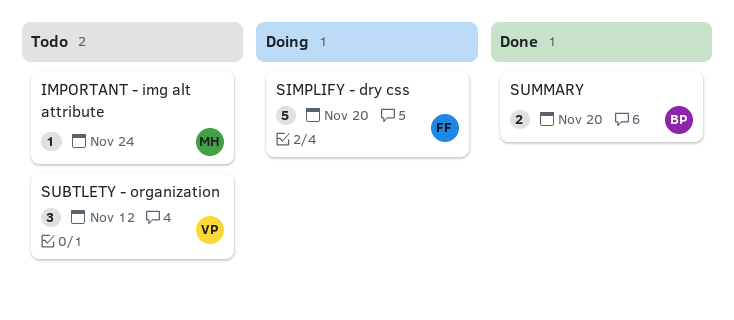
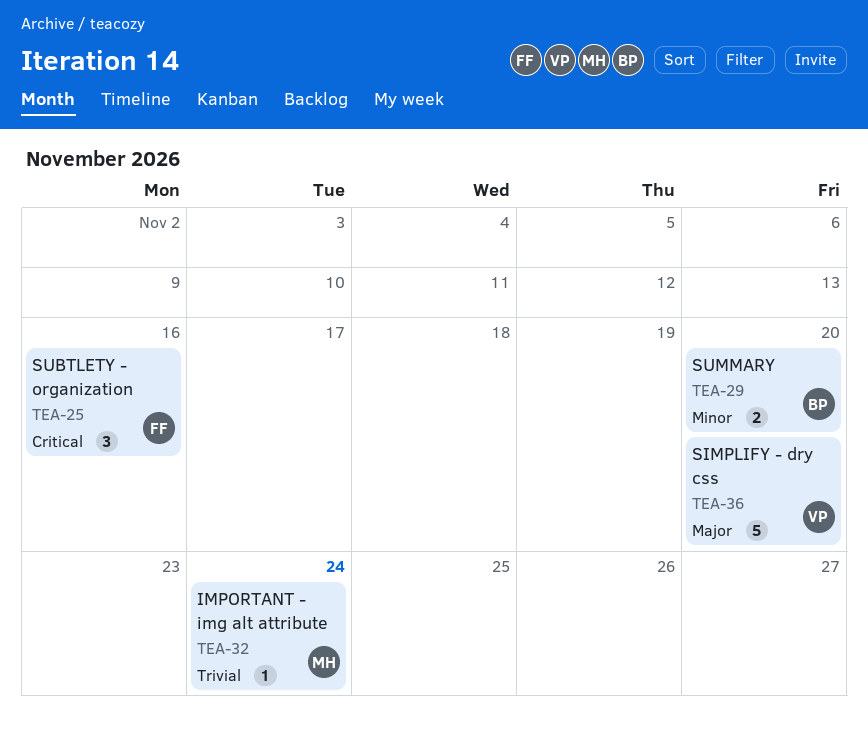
SIMPLIFY - dry css, owner: FF -> VP
SUBTLETY - organization, owner: VP -> FF
SUBTLETY - organization, due: Nov 12 -> Nov 16

